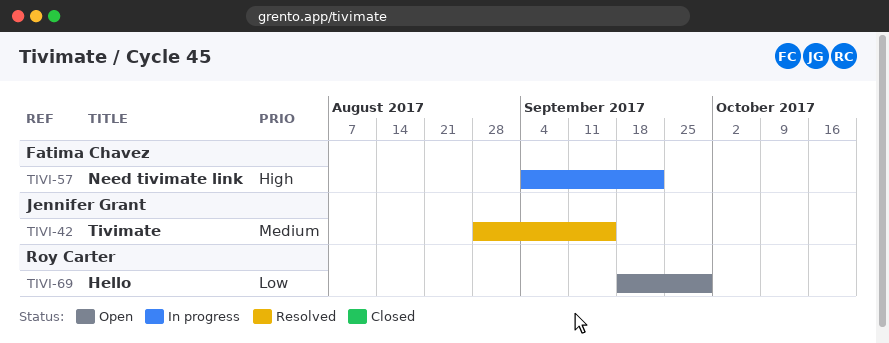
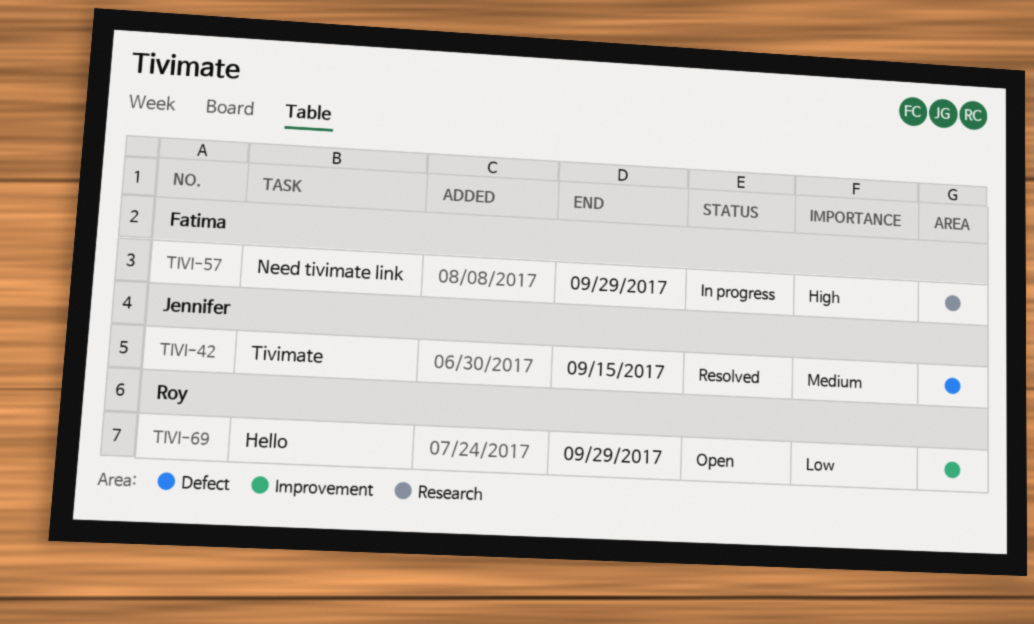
TIVI-57, due: Sep 22 -> Sep 29

